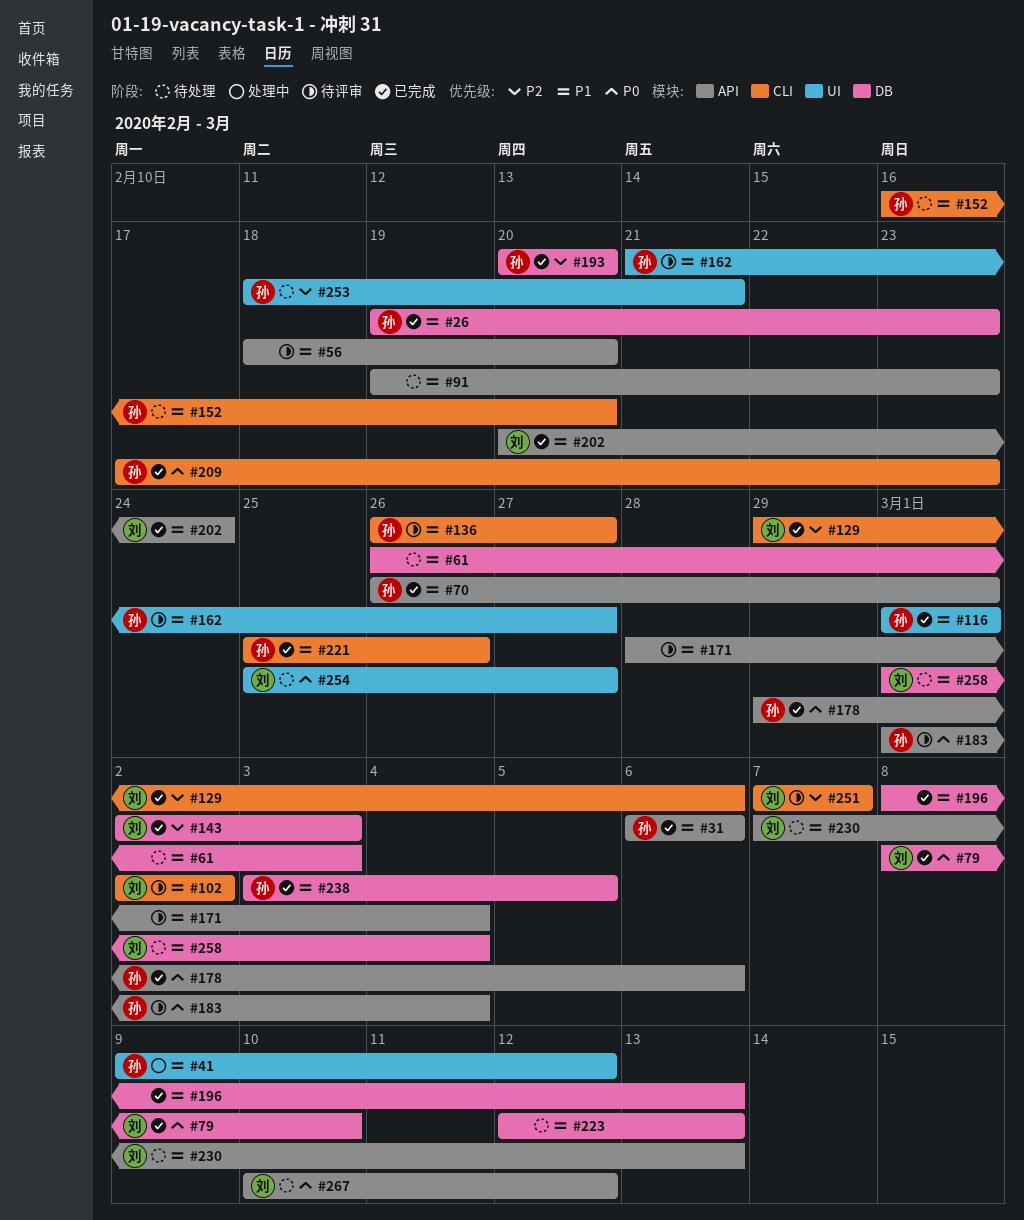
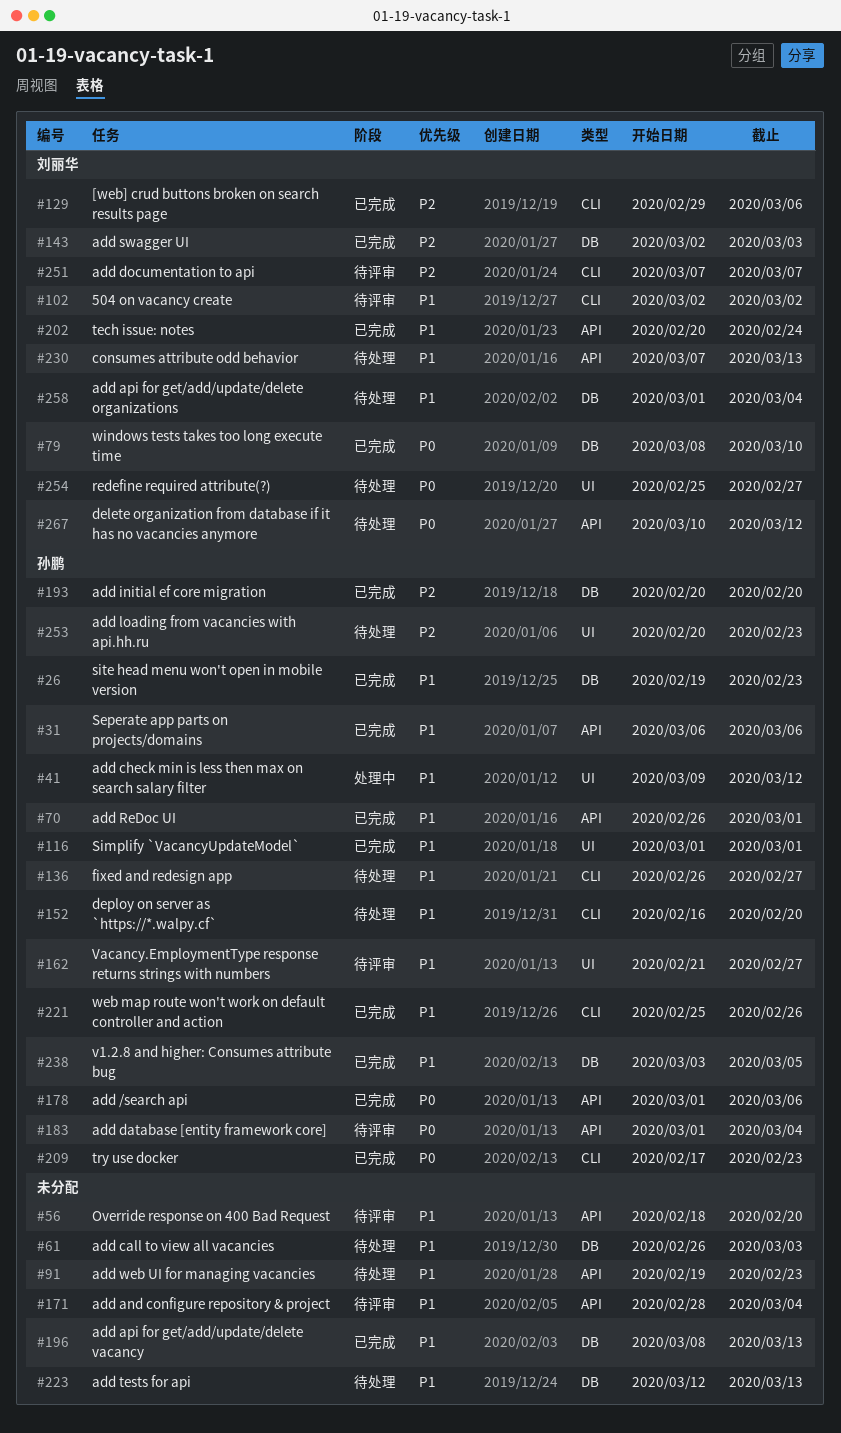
#136, status: 待评审 -> 待处理
#178, start: Feb 29 -> Mar 1
#253, start: Feb 18 -> Feb 20
#253, due: Feb 21 -> Feb 23

